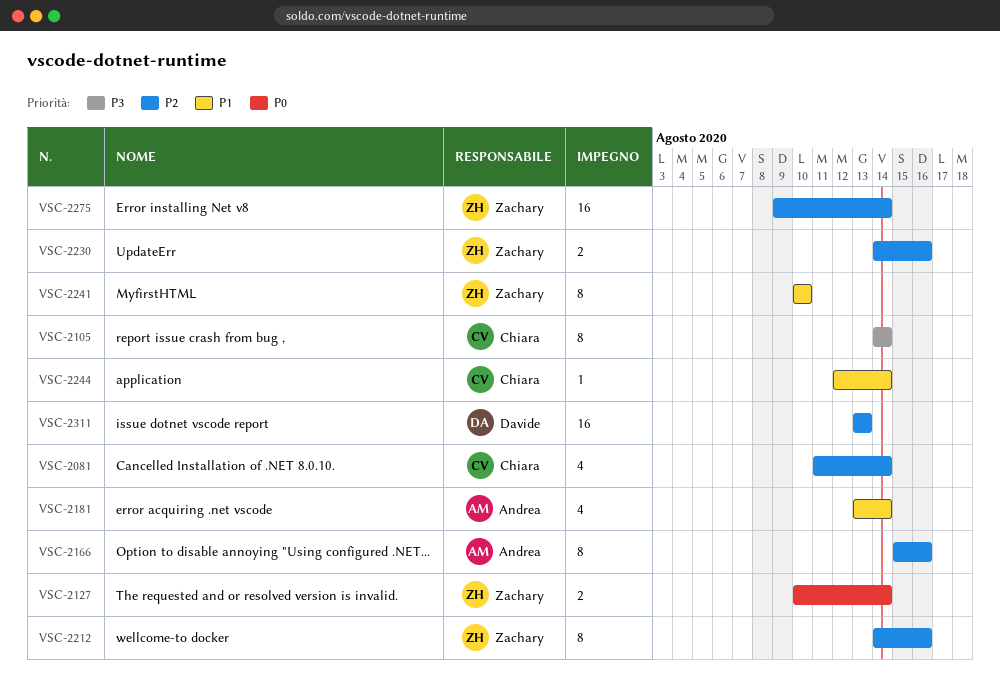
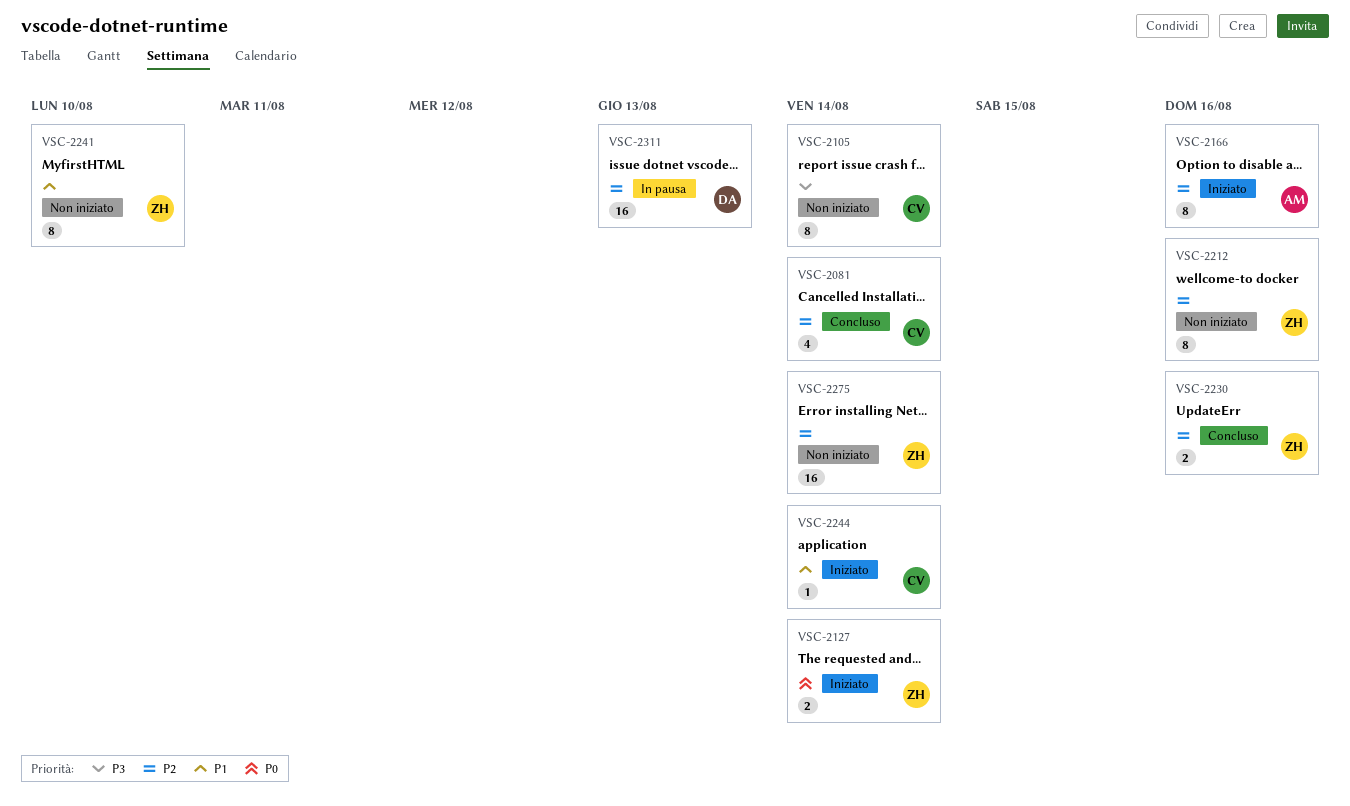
VSC-2181: present -> none

